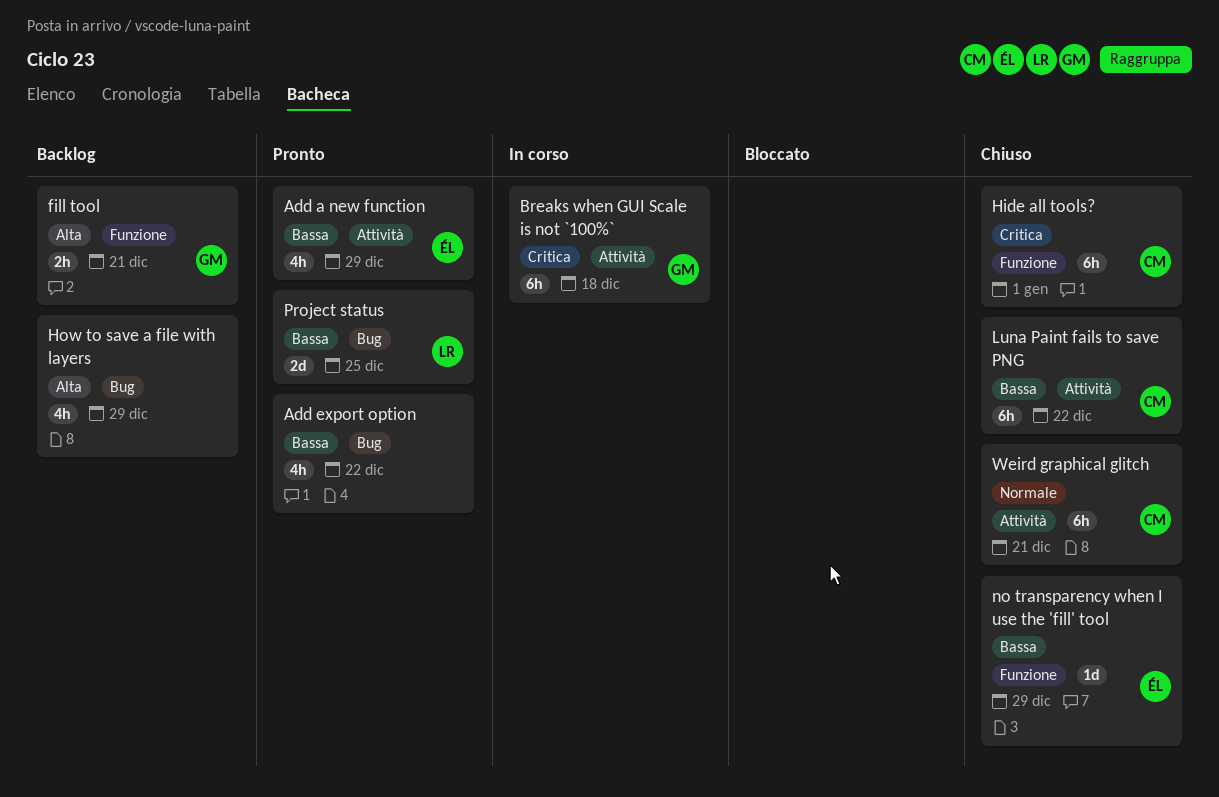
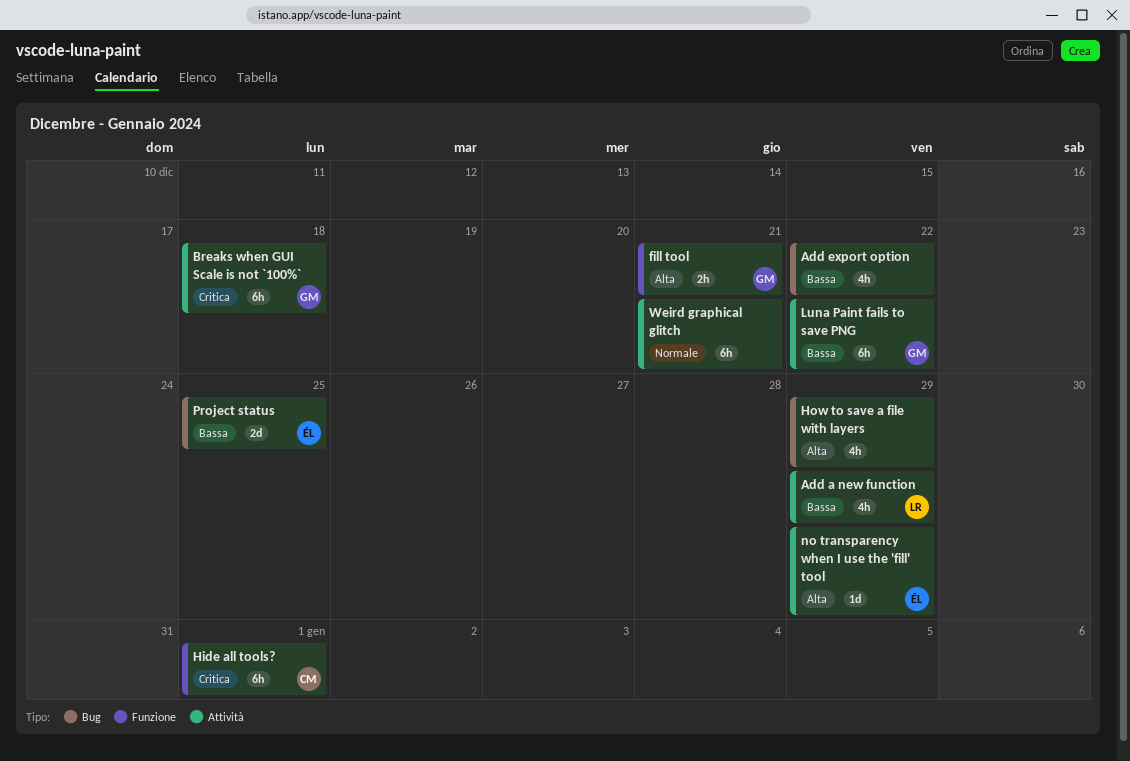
Add a new function, owner: ÉL -> LR
Luna Paint fails to save PNG, owner: CM -> GM
no transparency when I use the 'fill' tool, priority: Bassa -> Alta
no transparency when I use the 'fill' tool, label: Funzione -> Attività
Project status, owner: LR -> ÉL
Weird graphical glitch, owner: CM -> none

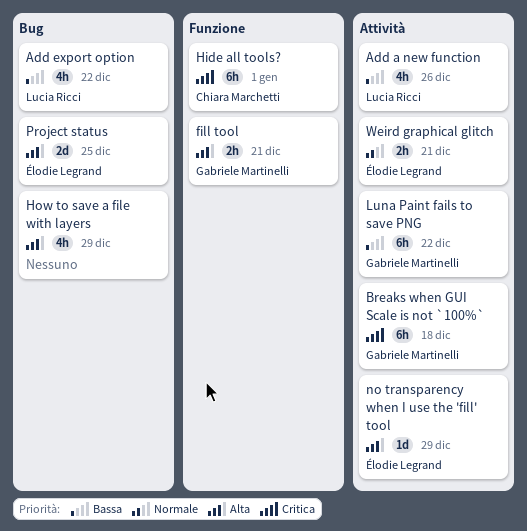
Add a new function, due: Dec 29 -> Dec 26
Add export option, owner: none -> Lucia Ricci
Project status, priority: Bassa -> Alta
Weird graphical glitch, owner: none -> Élodie Legrand
Weird graphical glitch, estimate: 6h -> 2h

